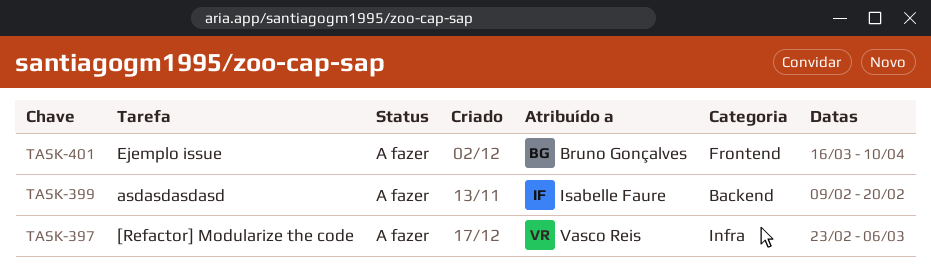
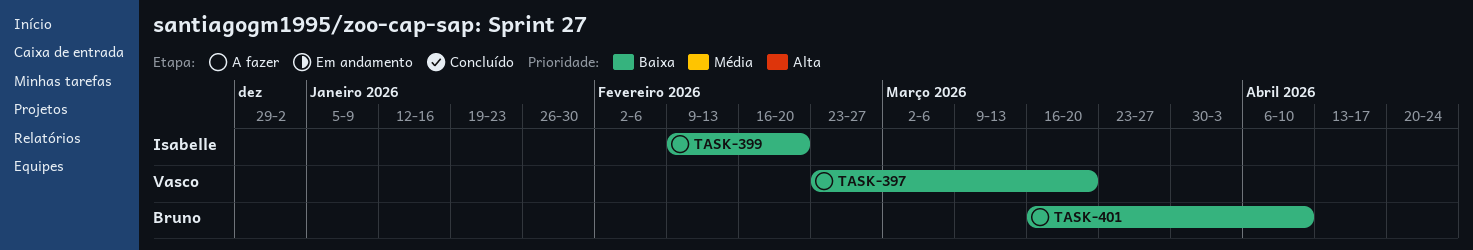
TASK-397, due: Mar 6 -> Mar 20

